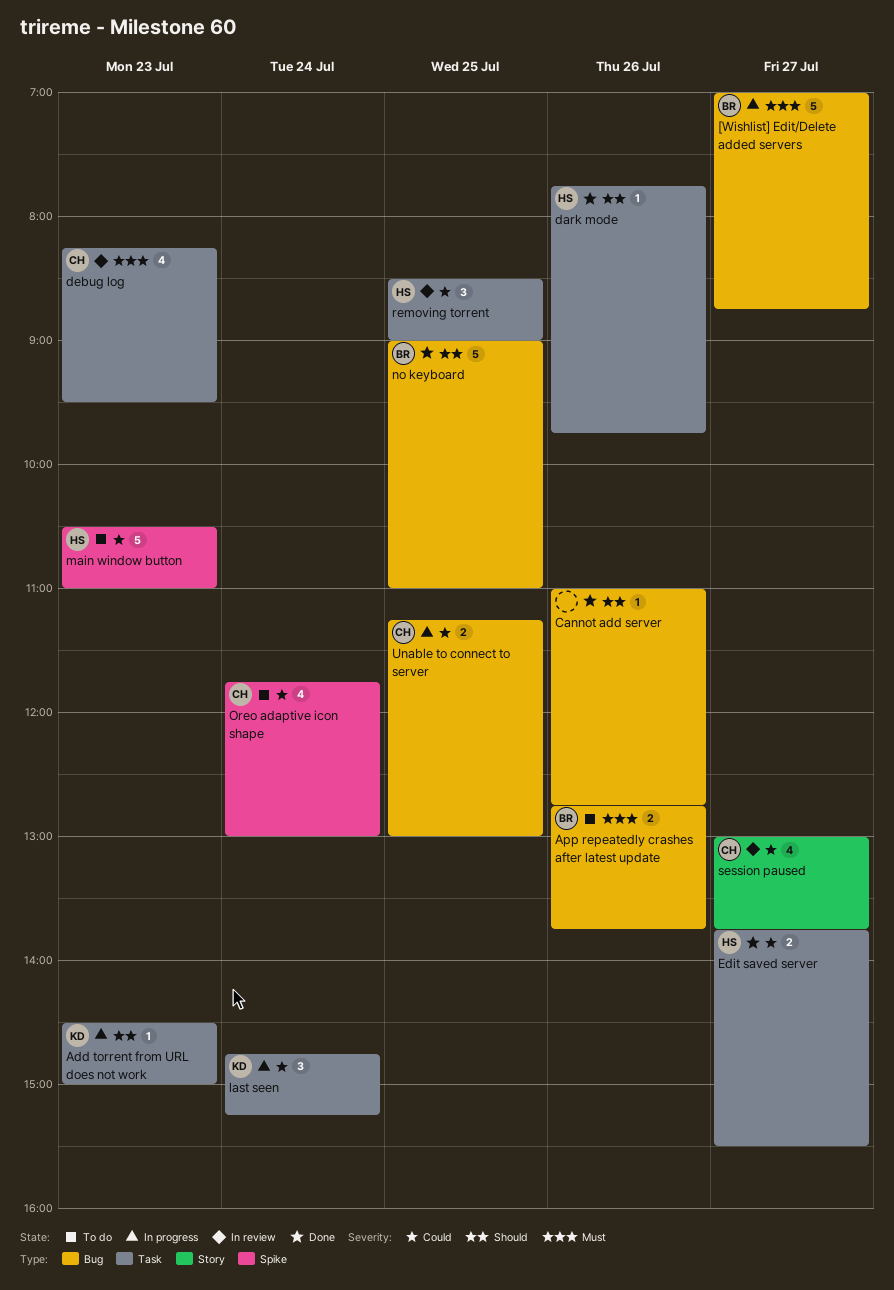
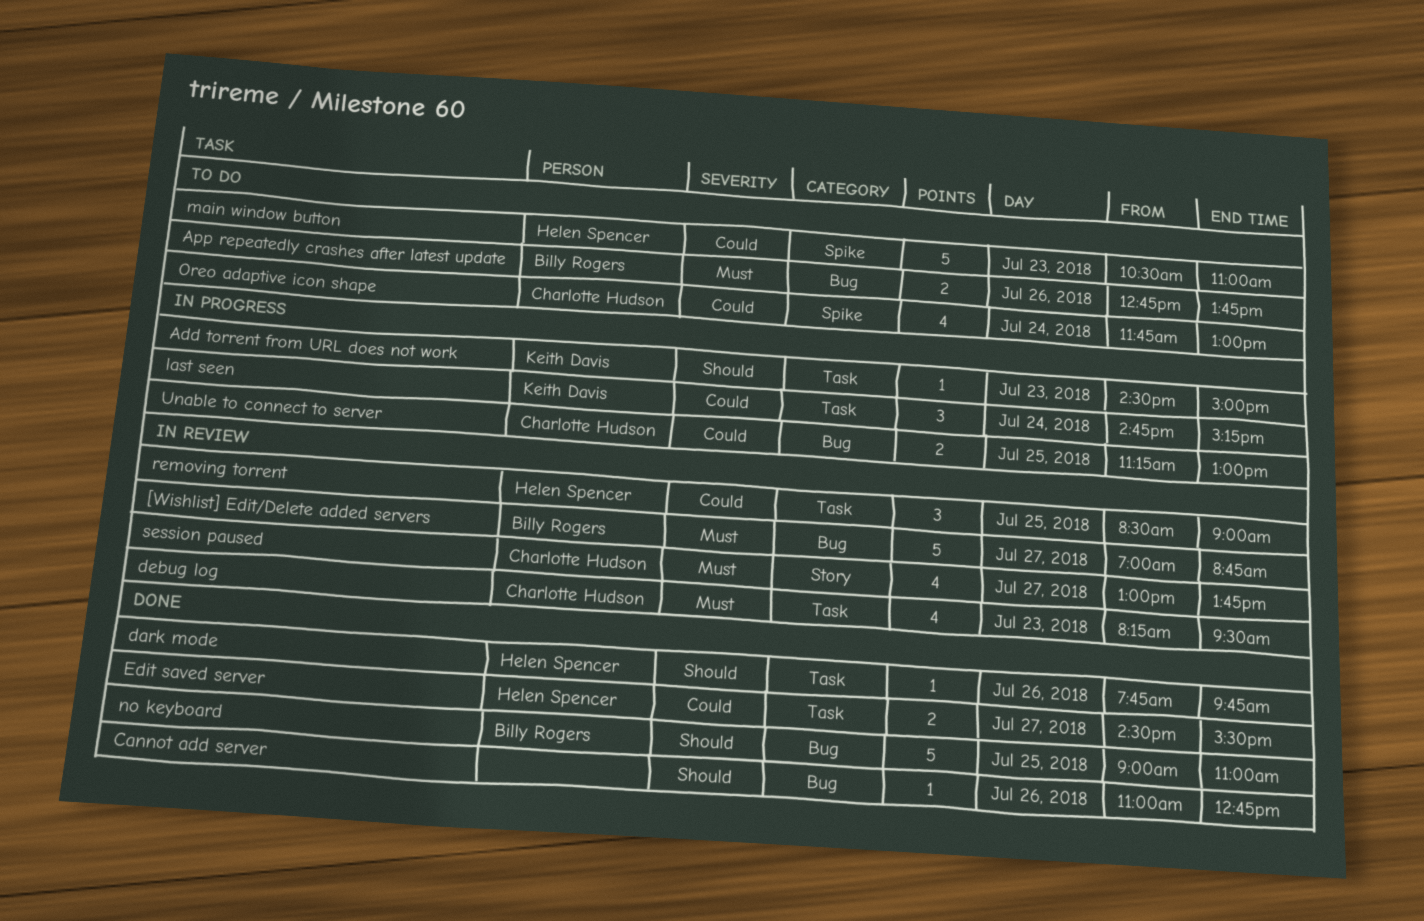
[Wishlist] Edit/Delete added servers, status: In progress -> In review
Edit saved server, begins: 13:45 -> 14:30
session paused, priority: Could -> Must

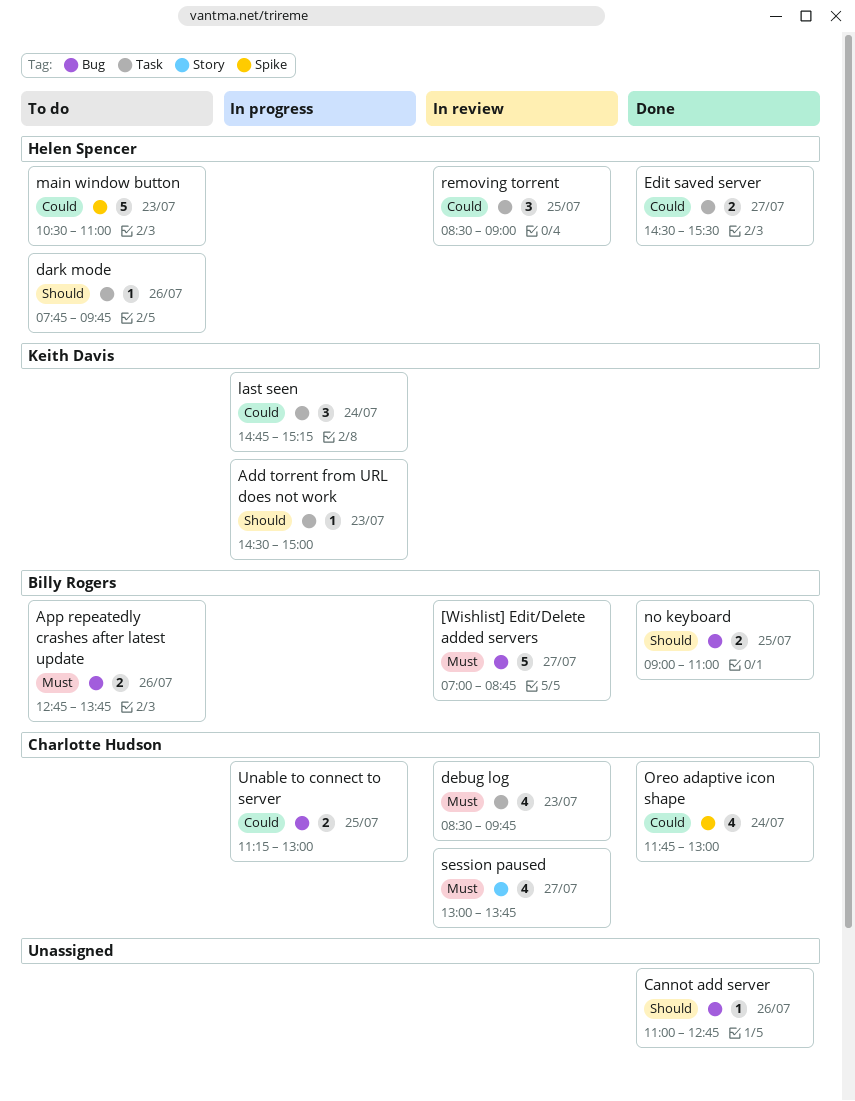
dark mode, status: Done -> To do
debug log, begins: 08:15 -> 08:30
debug log, ends: 09:30 -> 09:45
no keyboard, estimate: 5 -> 2
Oreo adaptive icon shape, status: To do -> Done

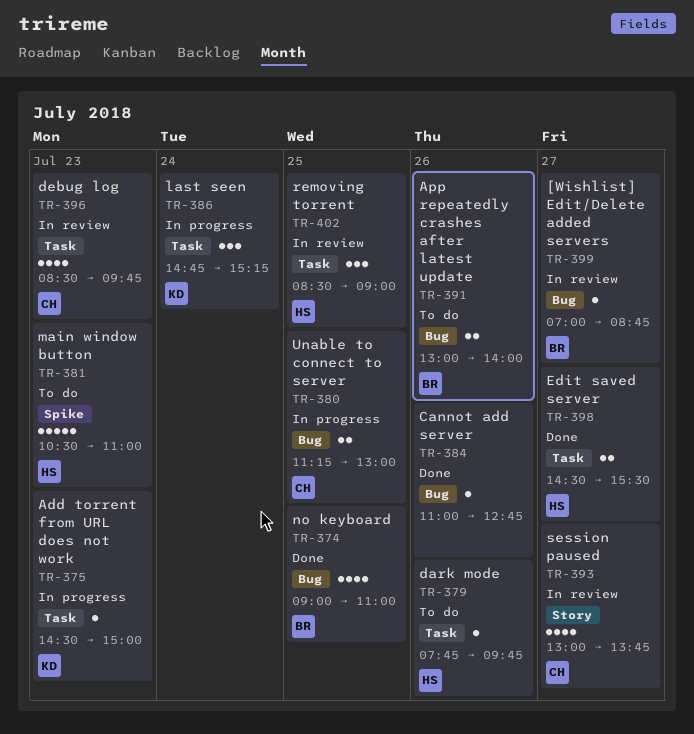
[Wishlist] Edit/Delete added servers, estimate: 5 -> 1
App repeatedly crashes after latest update, begins: 12:45 -> 13:00
App repeatedly crashes after latest update, ends: 13:45 -> 14:00
no keyboard, estimate: 2 -> 4
Oreo adaptive icon shape: present -> none

